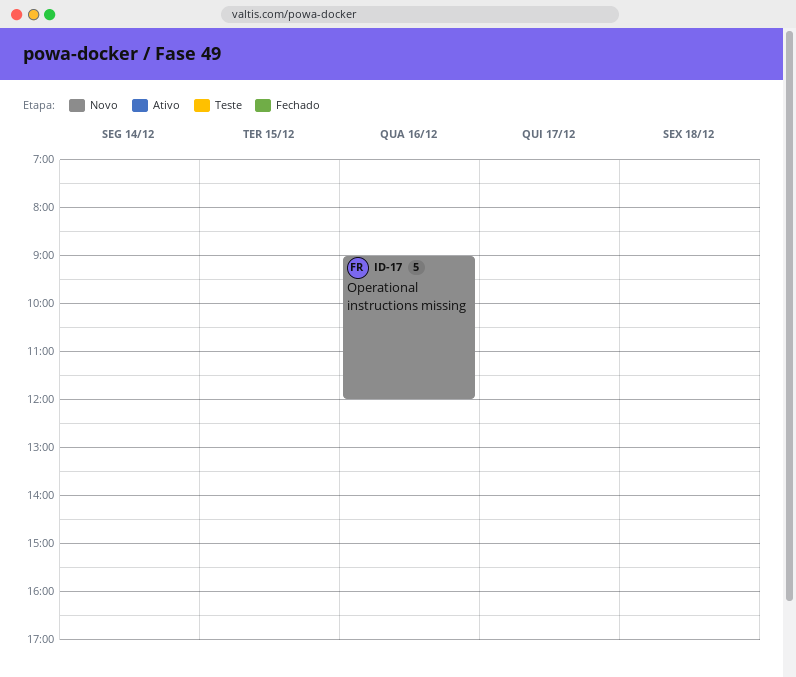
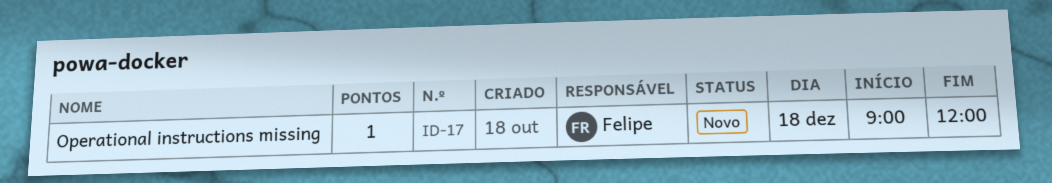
ID-17, estimate: 5 -> 1
ID-17, day: Dec 16 -> Dec 18

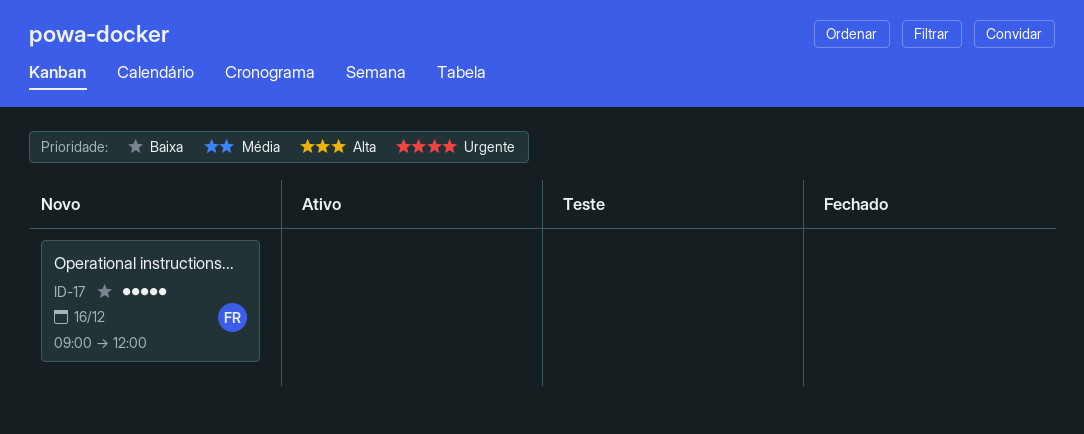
ID-17, estimate: 1 -> 5
ID-17, day: Dec 18 -> Dec 16

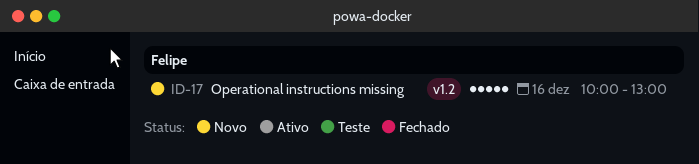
ID-17, begins: 09:00 -> 10:00
ID-17, ends: 12:00 -> 13:00

